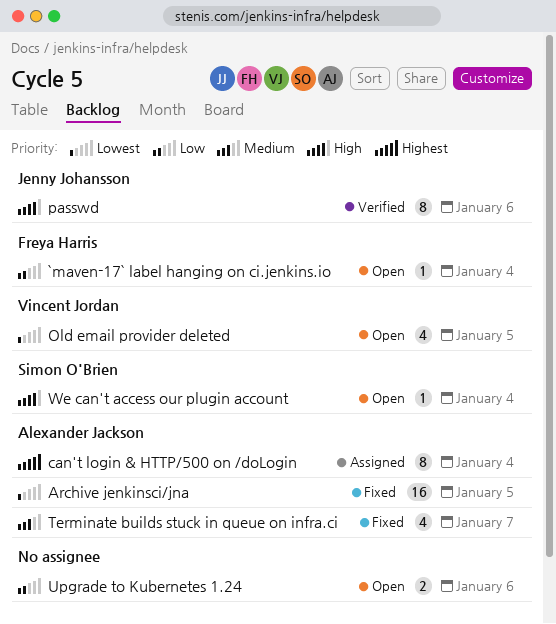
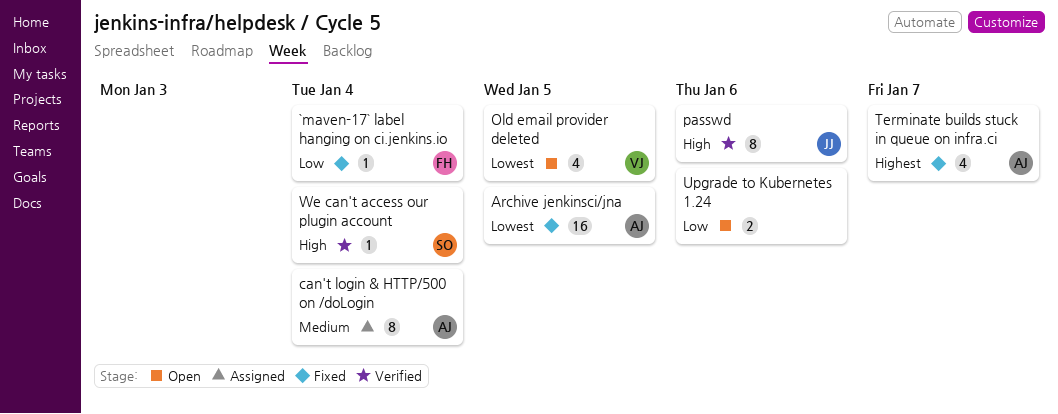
`maven-17` label hanging on ci.jenkins.io, status: Open -> Fixed
can't login & HTTP/500 on /doLogin, priority: Highest -> Medium
Terminate builds stuck in queue on infra.ci, priority: Medium -> Highest
We can't access our plugin account, status: Open -> Verified

